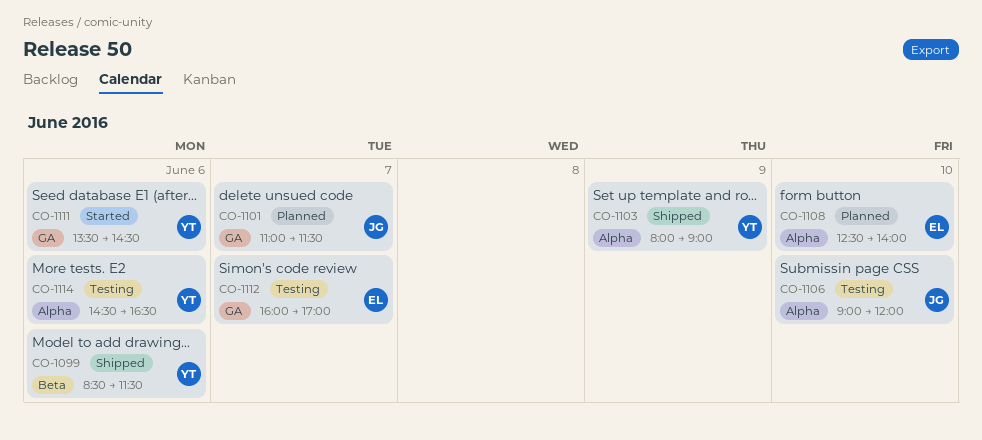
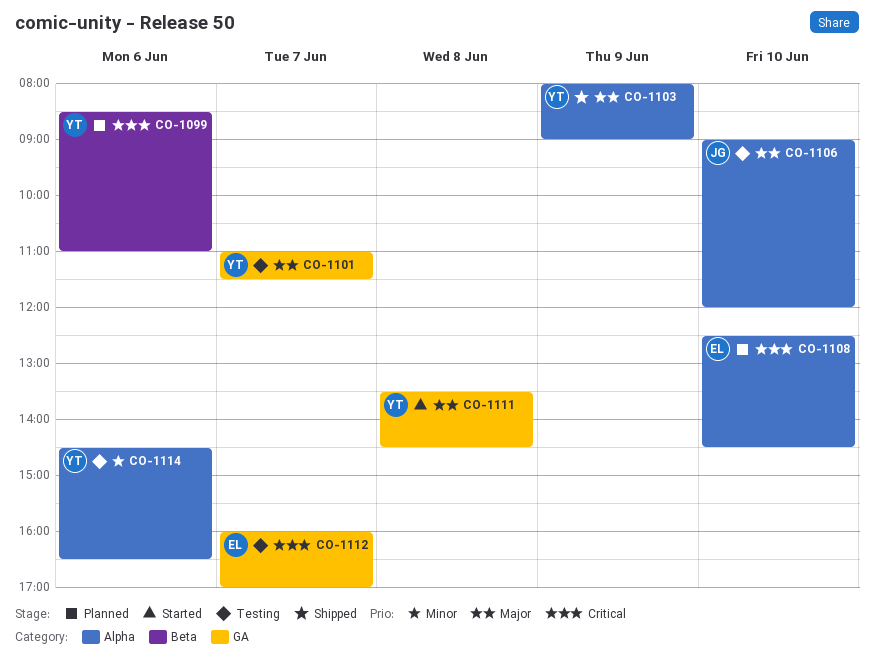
CO-1099, status: Shipped -> Planned
CO-1099, ends: 11:30 -> 11:00
CO-1101, status: Planned -> Testing
CO-1101, owner: JG -> YT
CO-1108, ends: 14:00 -> 14:30
CO-1111, day: Jun 6 -> Jun 8

